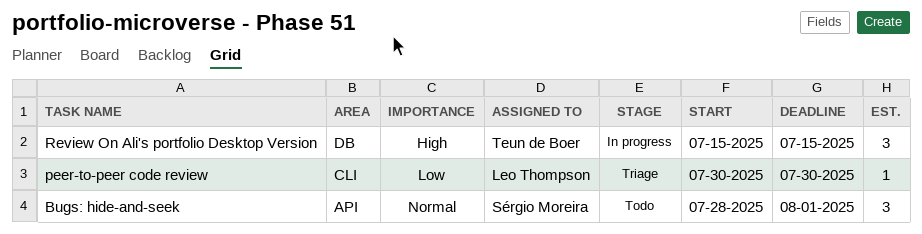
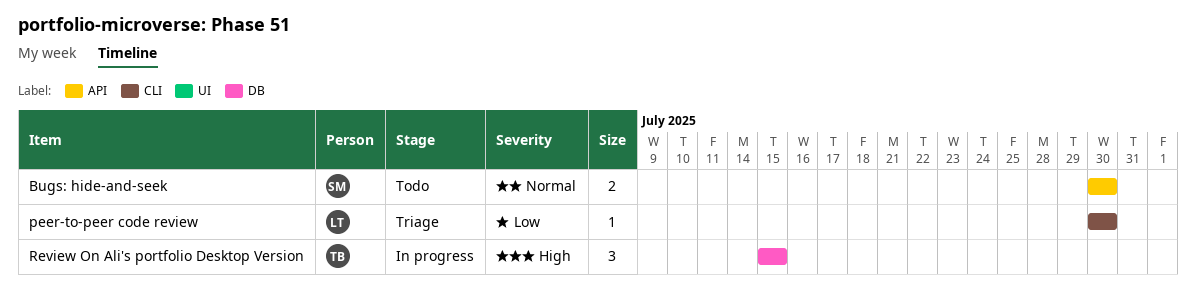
Bugs: hide-and-seek, estimate: 3 -> 2
Bugs: hide-and-seek, start: Jul 28 -> Jul 30
Bugs: hide-and-seek, due: Aug 1 -> Jul 30

